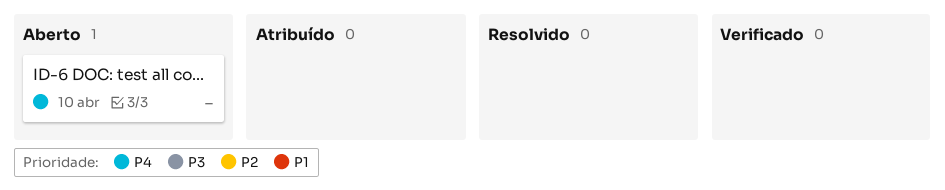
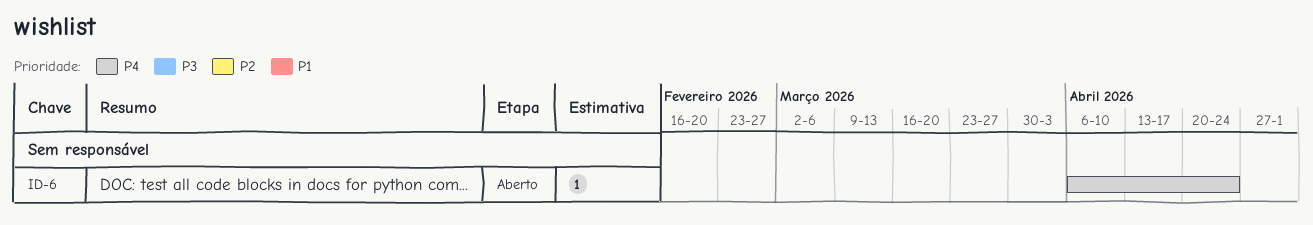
ID-6, due: Apr 10 -> Apr 24

